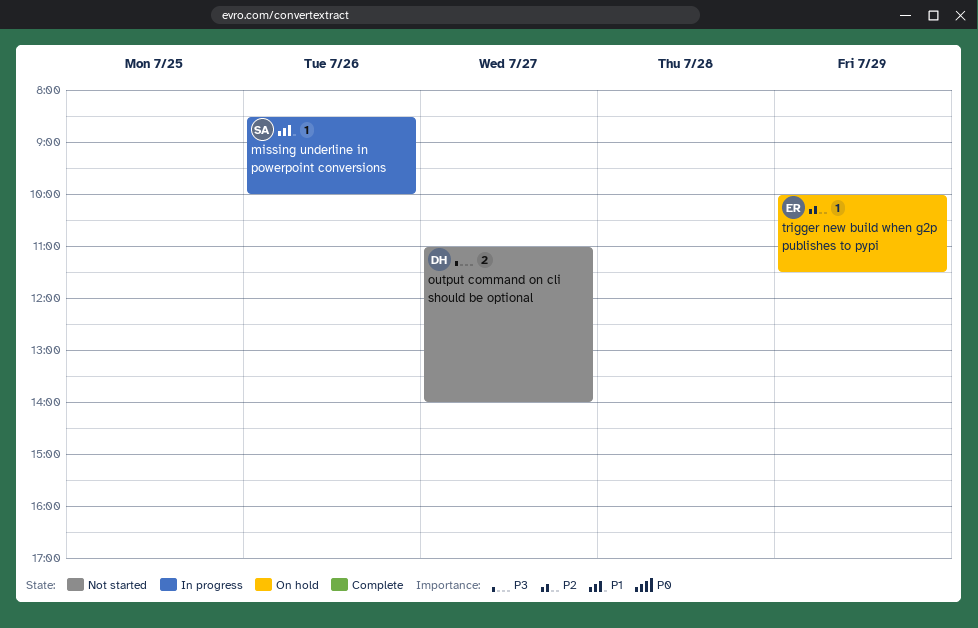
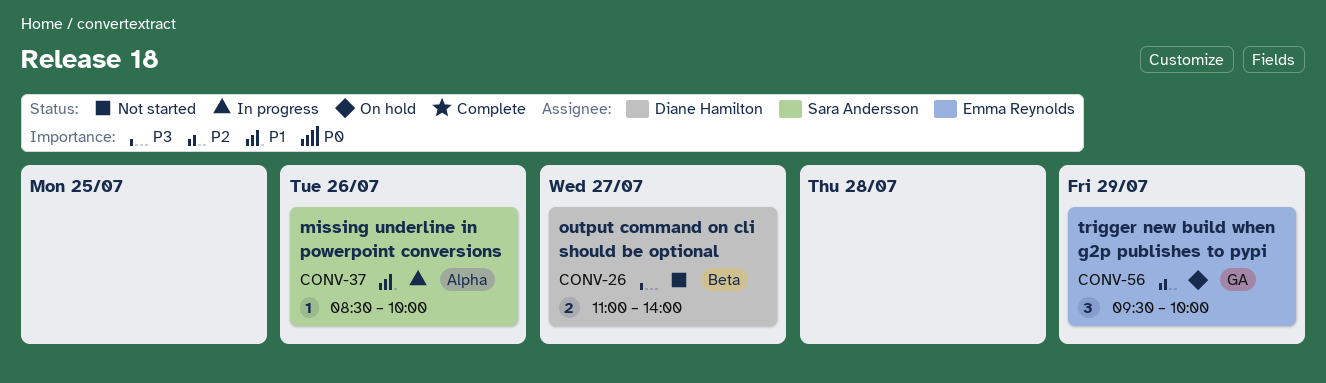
trigger new build when g2p publishes to pypi, estimate: 1 -> 3
trigger new build when g2p publishes to pypi, begins: 10:00 -> 09:30
trigger new build when g2p publishes to pypi, ends: 11:30 -> 10:00

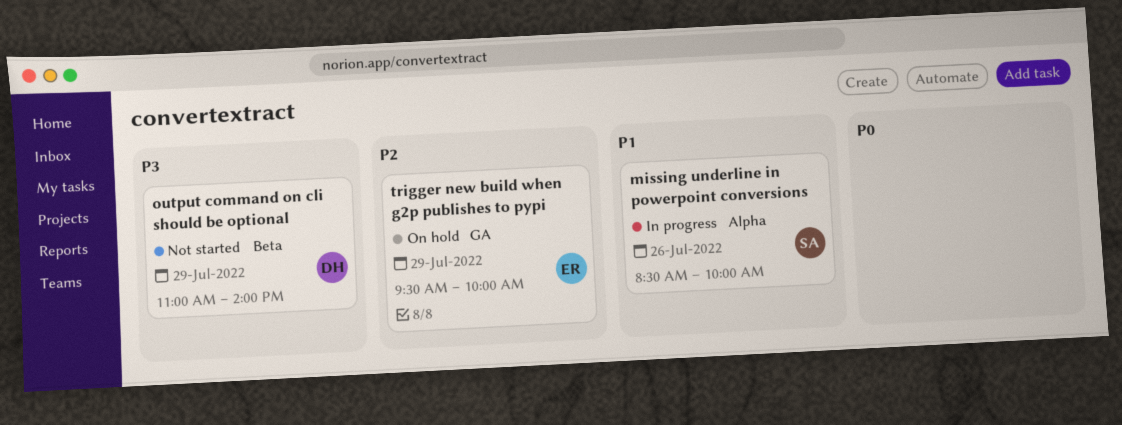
output command on cli should be optional, day: Jul 27 -> Jul 29

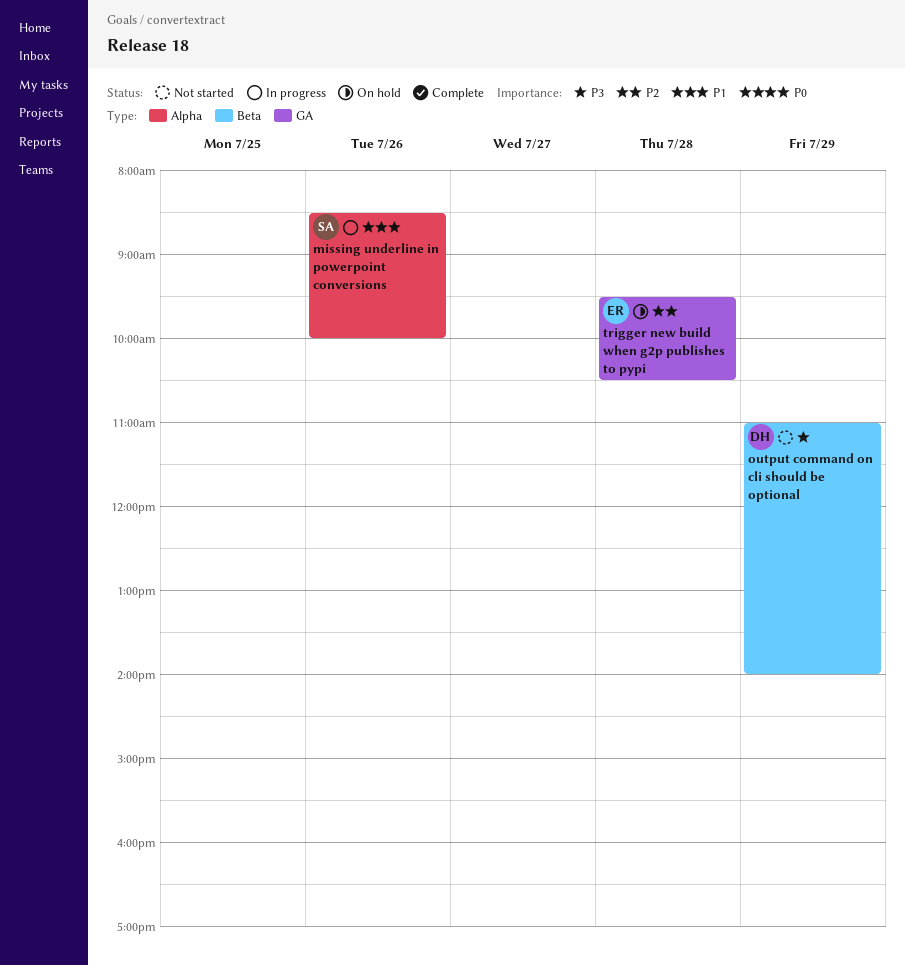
trigger new build when g2p publishes to pypi, day: Jul 29 -> Jul 28
trigger new build when g2p publishes to pypi, ends: 10:00 -> 10:30

